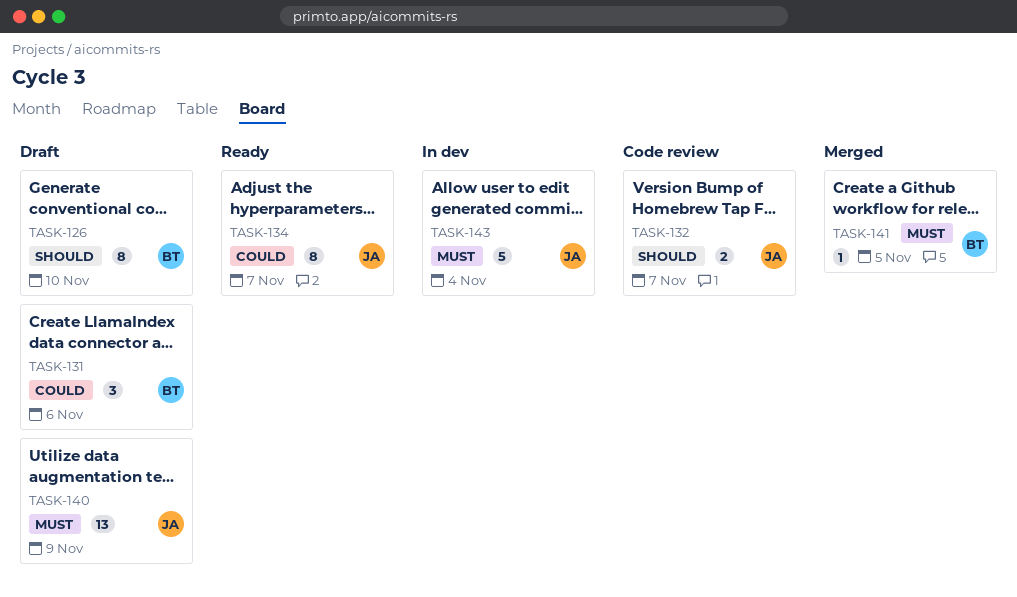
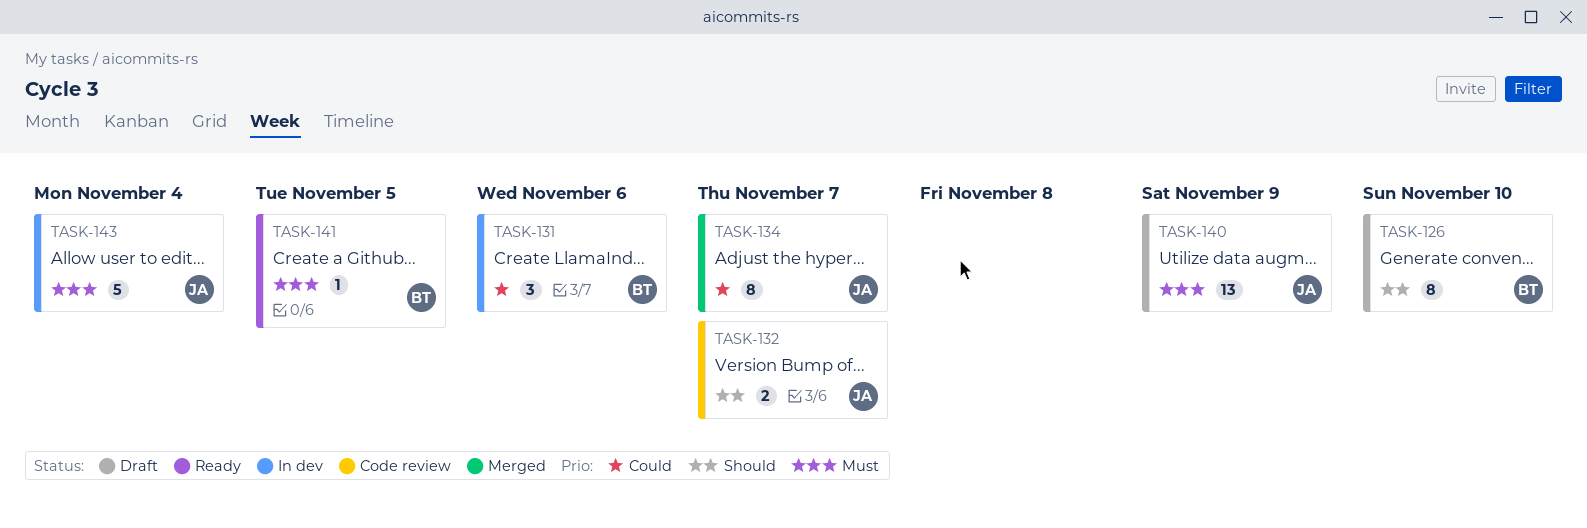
TASK-131, status: Draft -> In dev
TASK-134, status: Ready -> Merged
TASK-141, status: Merged -> Ready

